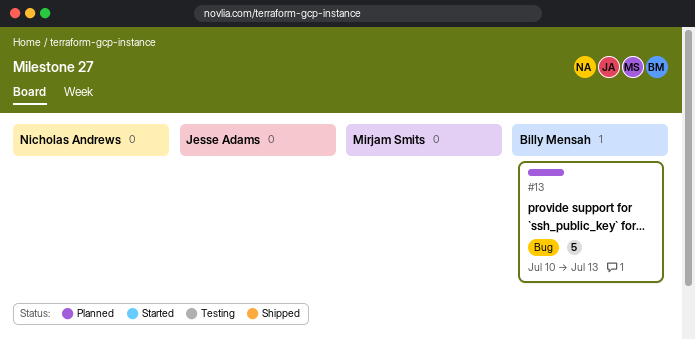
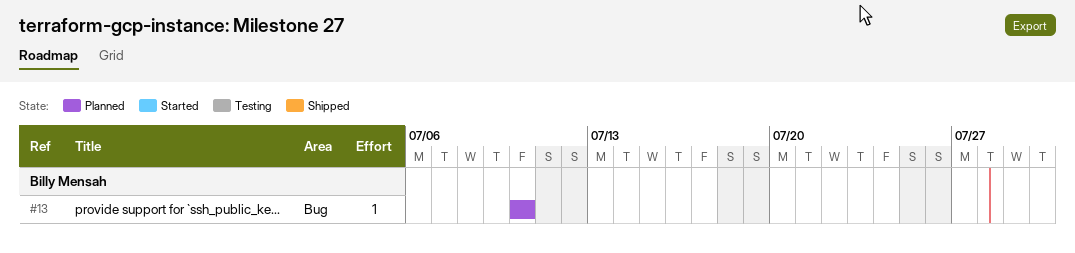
#13, estimate: 5 -> 1
#13, due: Jul 13 -> Jul 10

